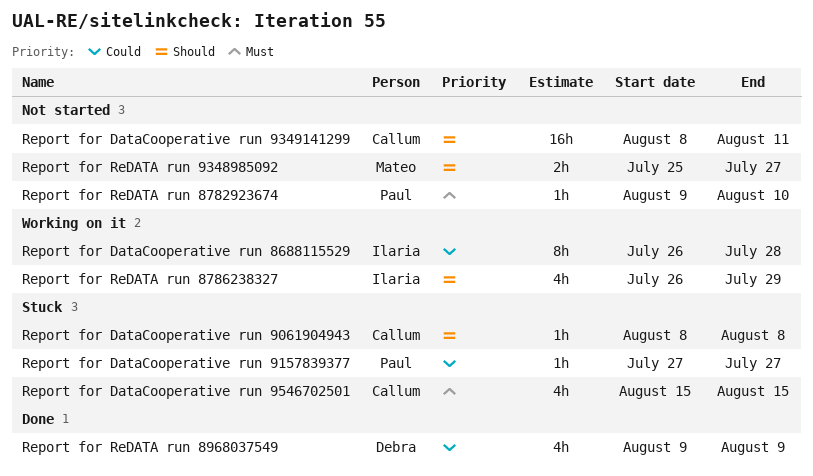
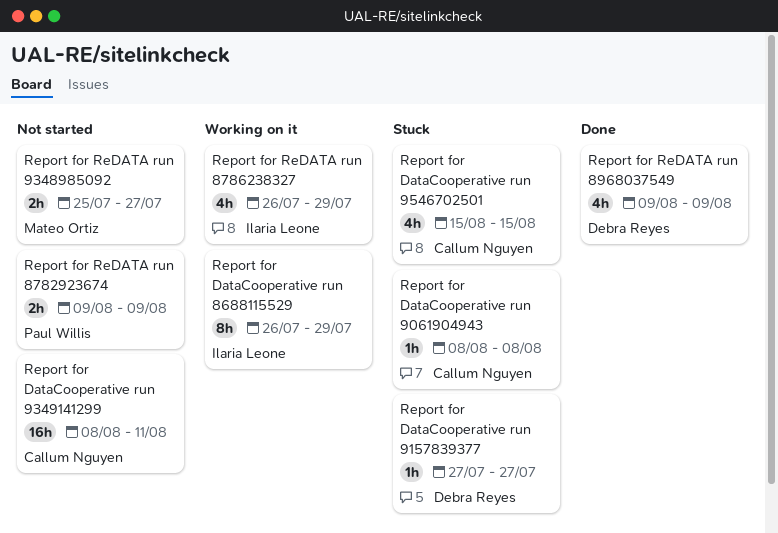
Report for DataCooperative run 8688115529, due: Jul 28 -> Jul 29
Report for DataCooperative run 9157839377, owner: Paul Willis -> Debra Reyes
Report for ReDATA run 8782923674, estimate: 1h -> 2h
Report for ReDATA run 8782923674, due: Aug 10 -> Aug 9

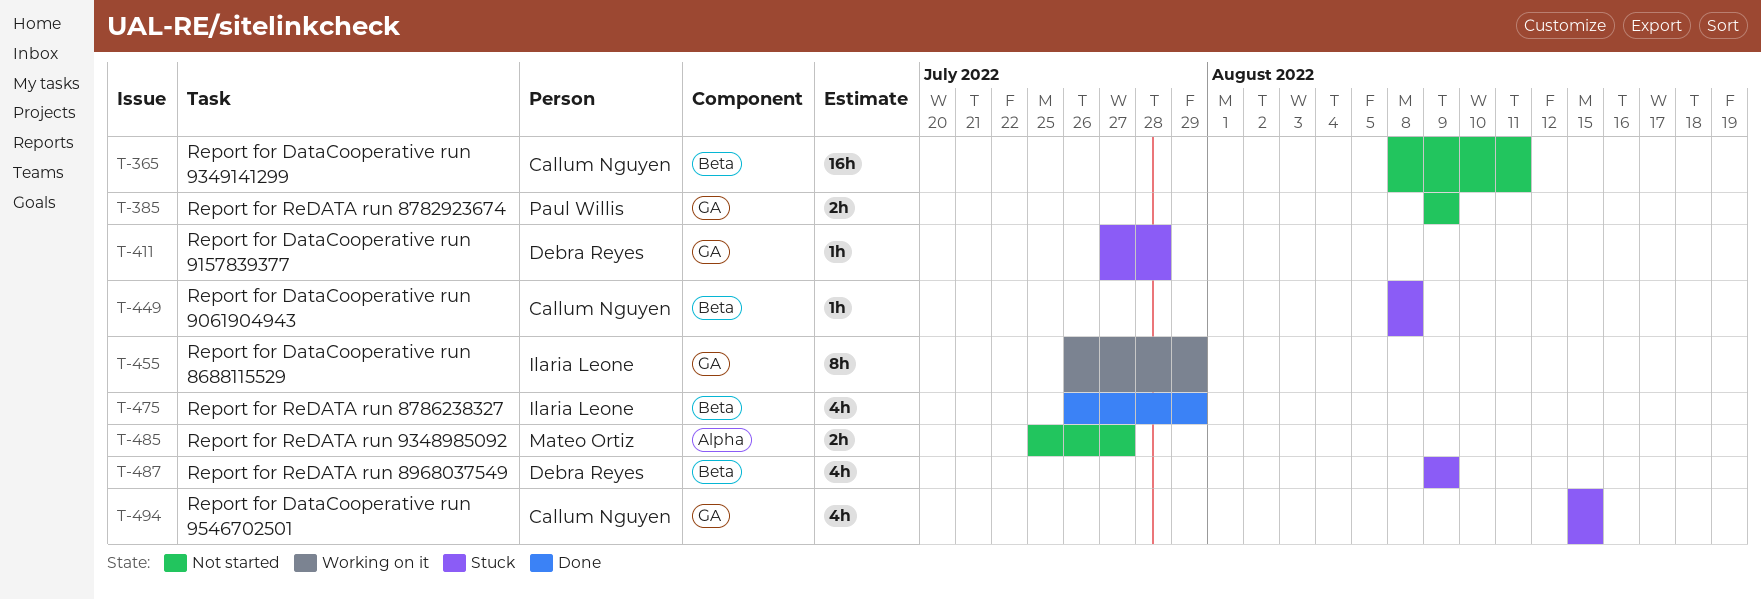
Report for DataCooperative run 9157839377, due: Jul 27 -> Jul 28
Report for ReDATA run 8786238327, status: Working on it -> Done
Report for ReDATA run 8968037549, status: Done -> Stuck

